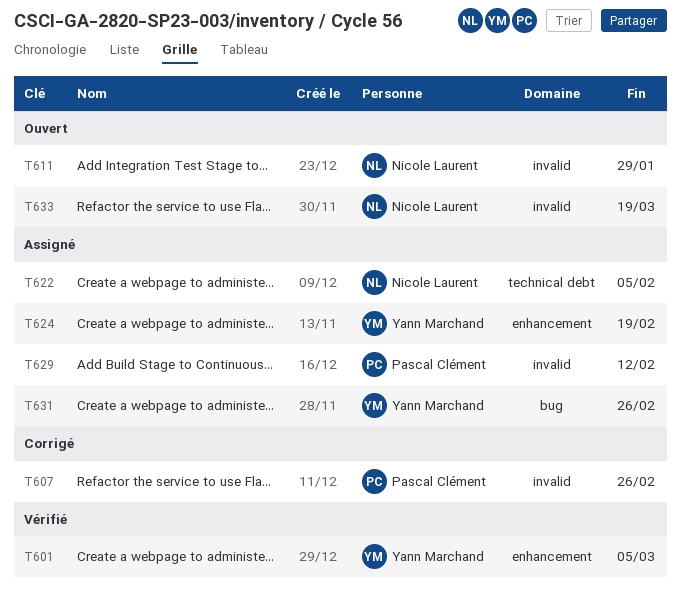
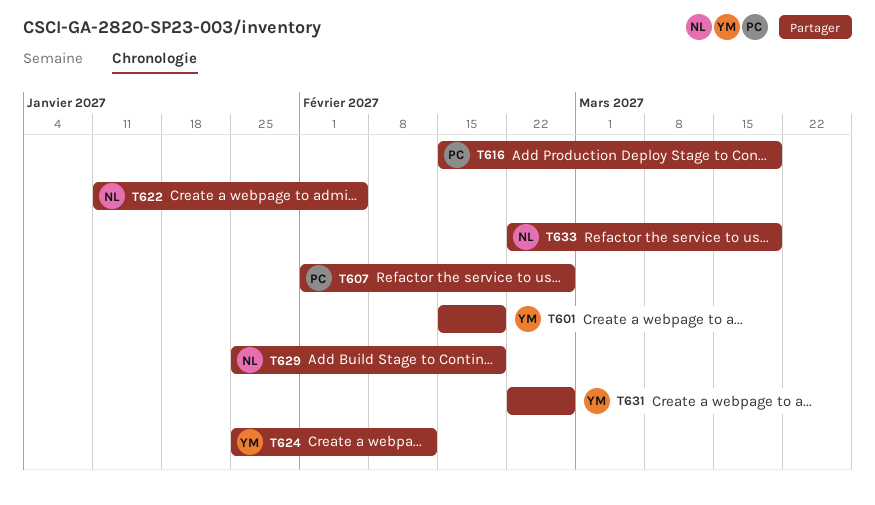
T601, due: Mar 5 -> Feb 19
T611: present -> none
T616: none -> present
T624, due: Feb 19 -> Feb 12
T629, owner: Pascal Clément -> Nicole Laurent
T629, due: Feb 12 -> Feb 19

